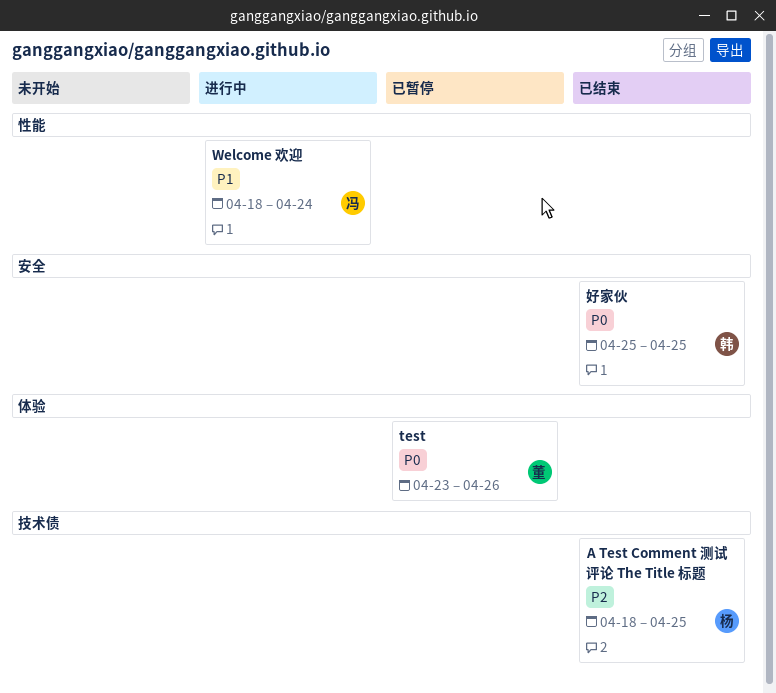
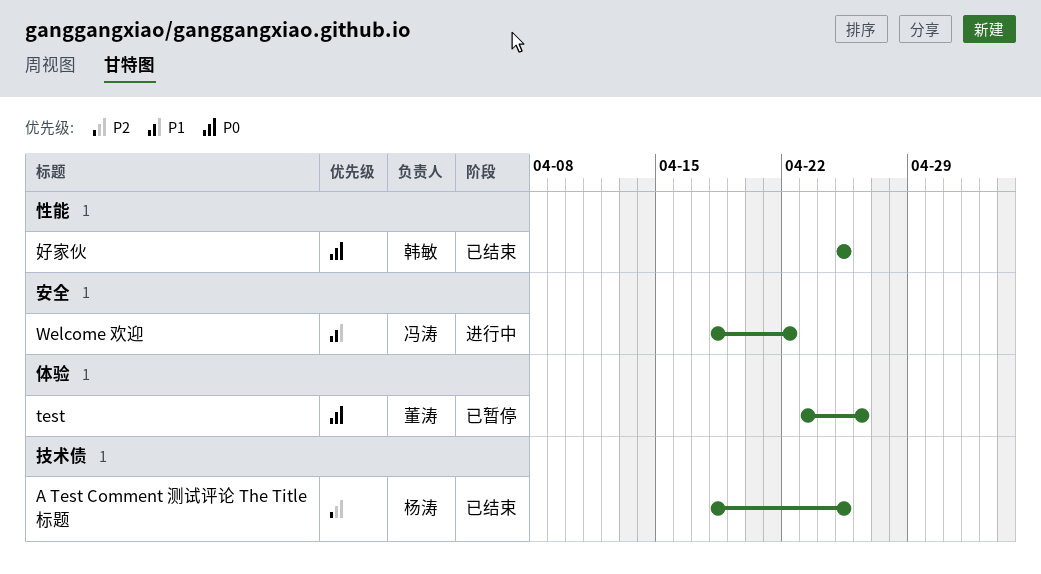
Welcome 欢迎, label: 性能 -> 安全
Welcome 欢迎, due: Apr 24 -> Apr 22
好家伙, label: 安全 -> 性能

